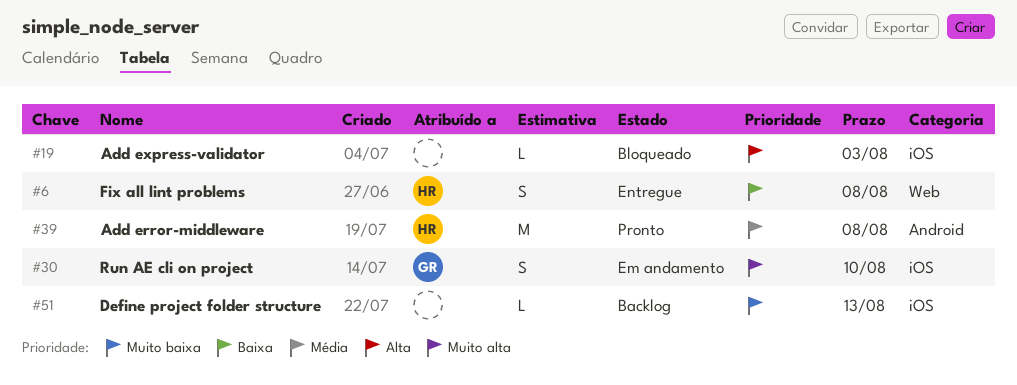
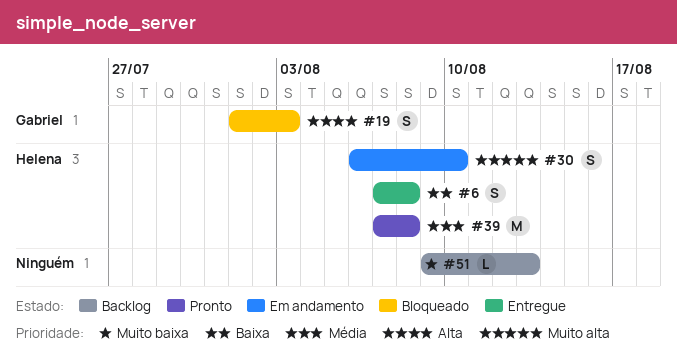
#19, owner: none -> Gabriel
#19, estimate: L -> S
#30, owner: Gabriel -> Helena

